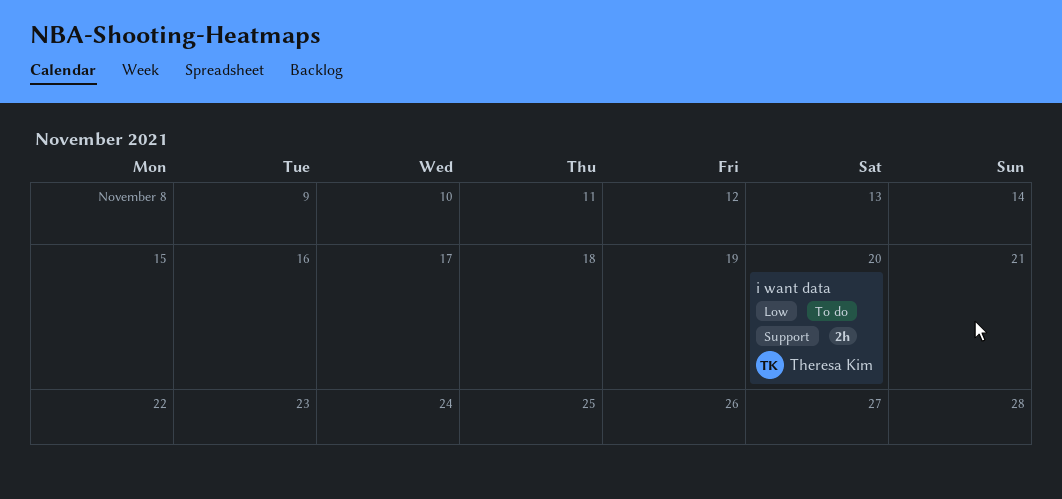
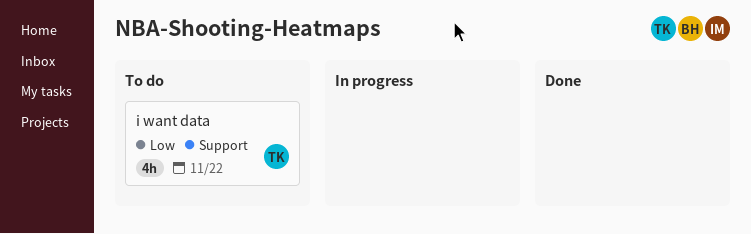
i want data, estimate: 2h -> 4h
i want data, due: Nov 20 -> Nov 22

